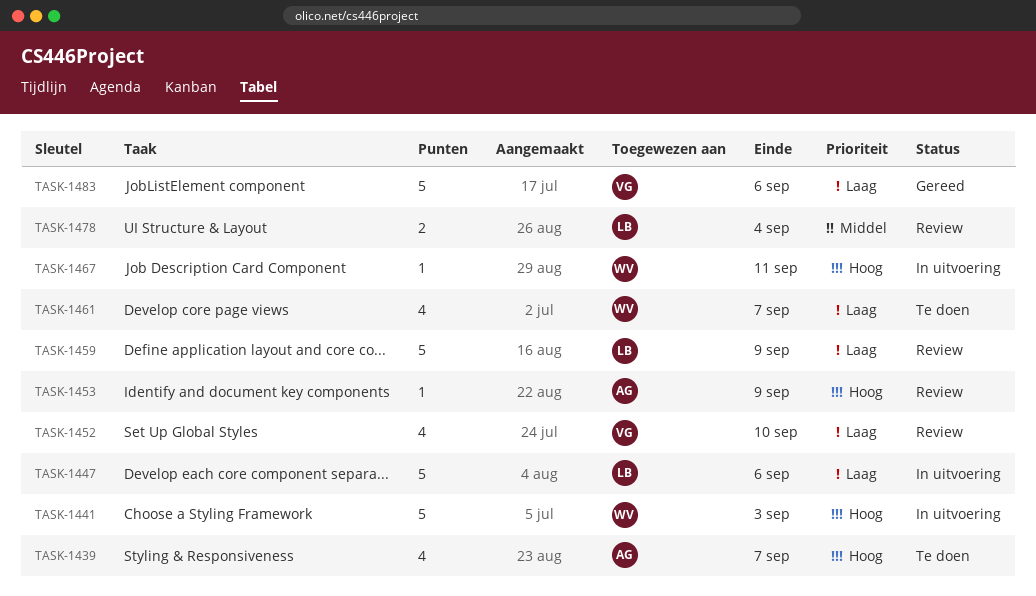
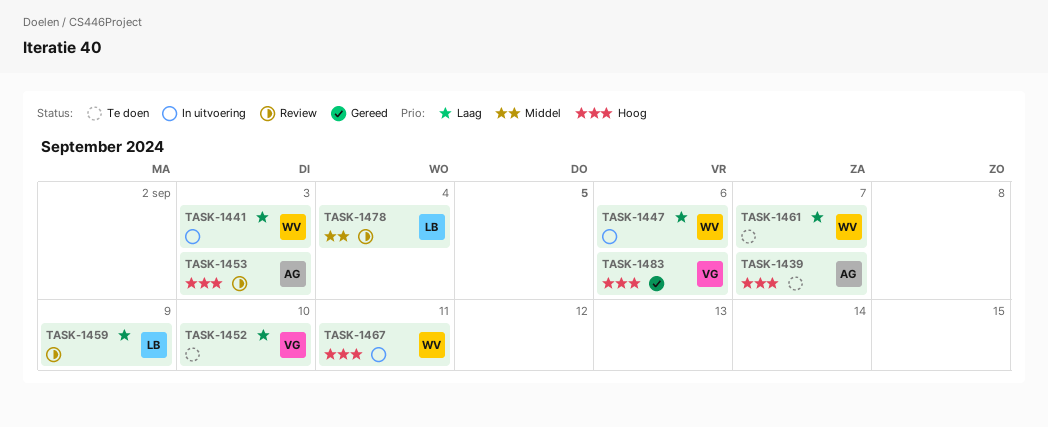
TASK-1441, priority: Hoog -> Laag
TASK-1447, owner: LB -> WV
TASK-1452, status: Review -> Te doen
TASK-1453, due: Sep 9 -> Sep 3
TASK-1483, priority: Laag -> Hoog

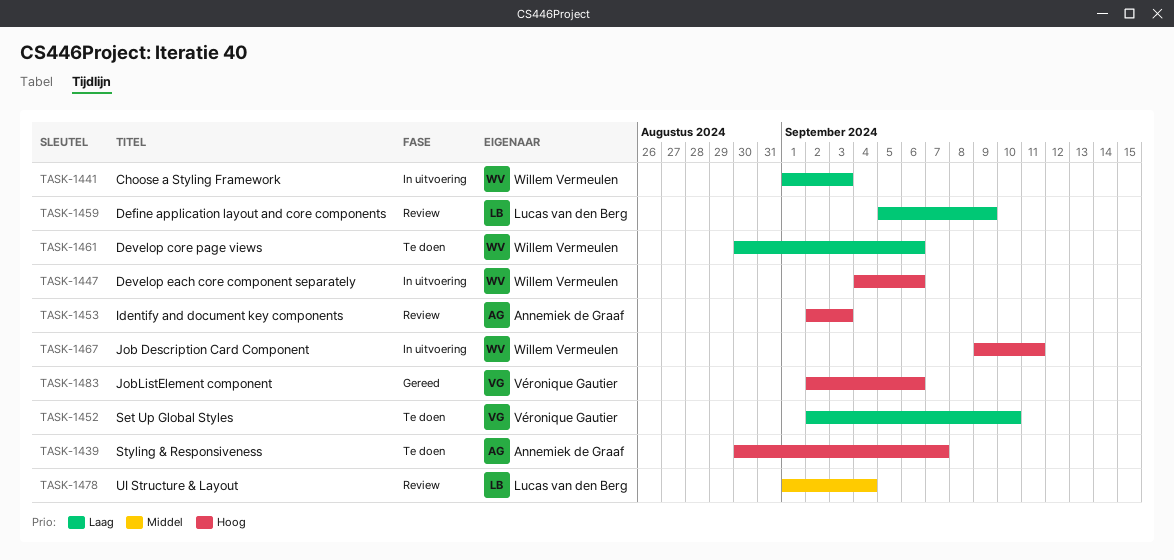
TASK-1447, priority: Laag -> Hoog
TASK-1461, due: Sep 7 -> Sep 6

